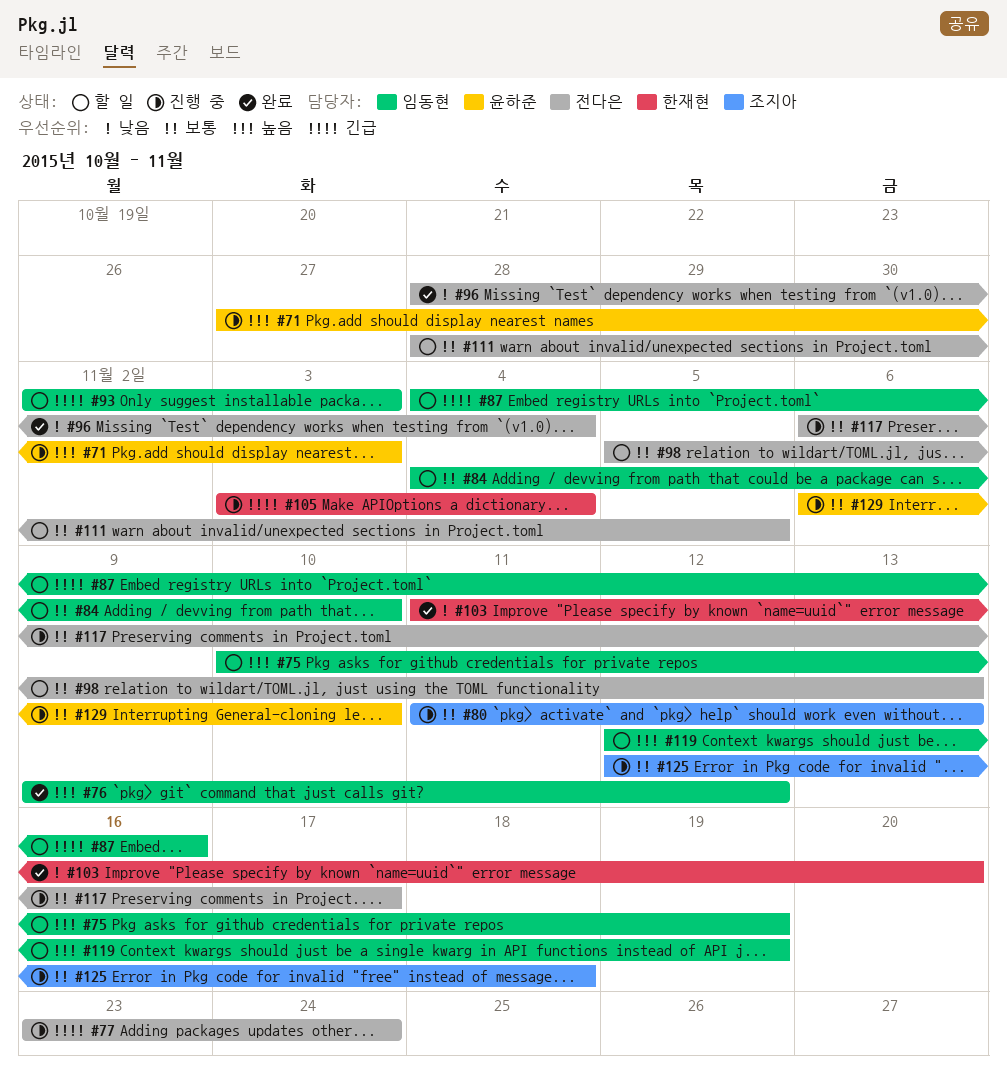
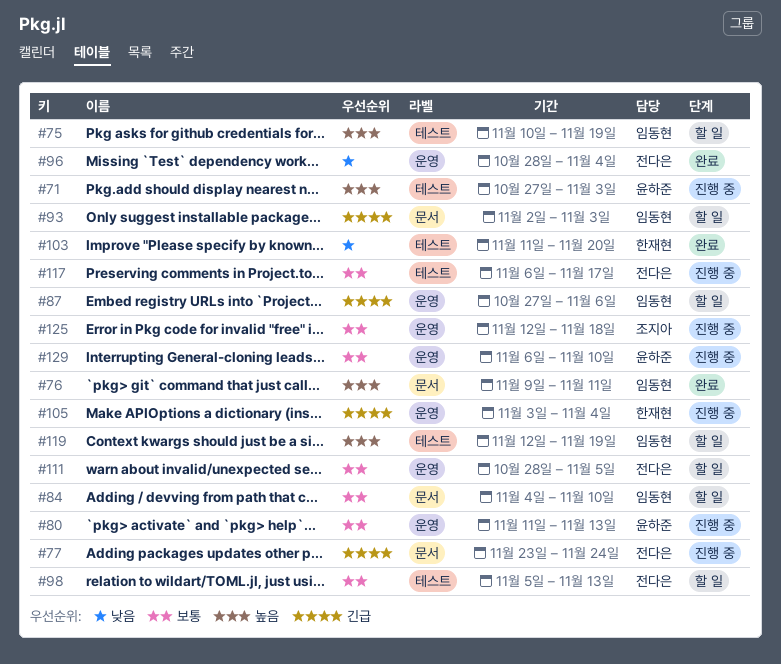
#76, due: Nov 12 -> Nov 11
#80, owner: 조지아 -> 윤하준
#87, start: Nov 4 -> Oct 27
#87, due: Nov 16 -> Nov 6

